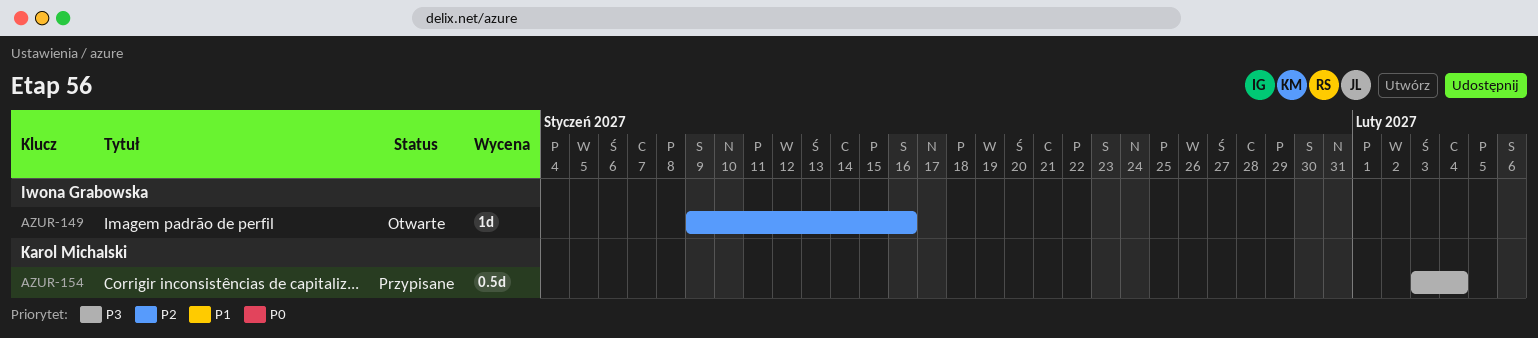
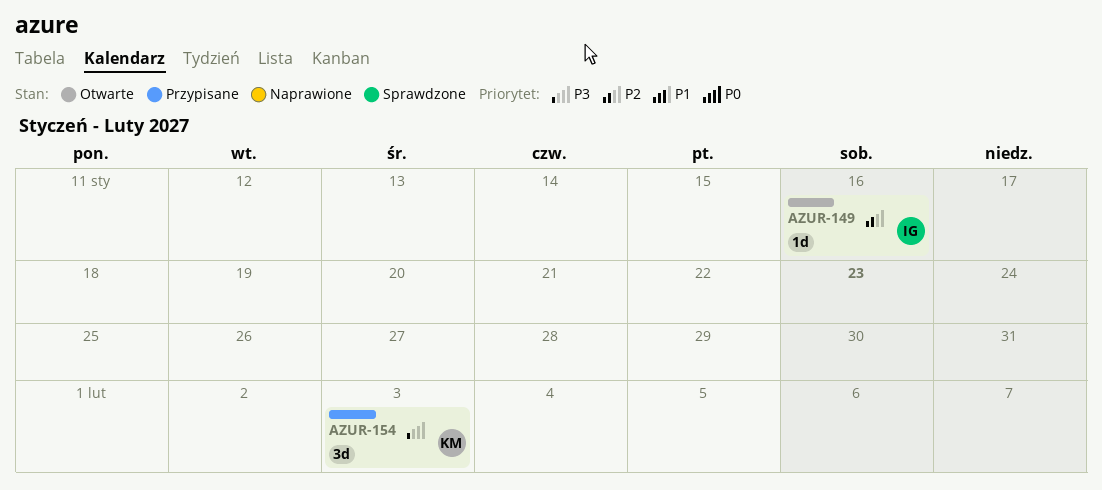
AZUR-154, estimate: 0.5d -> 3d
AZUR-154, due: Feb 4 -> Feb 3

